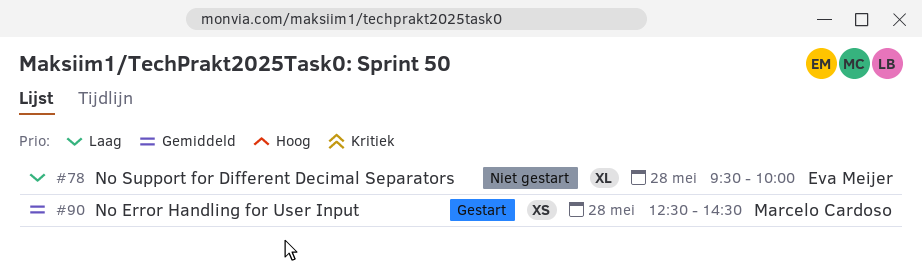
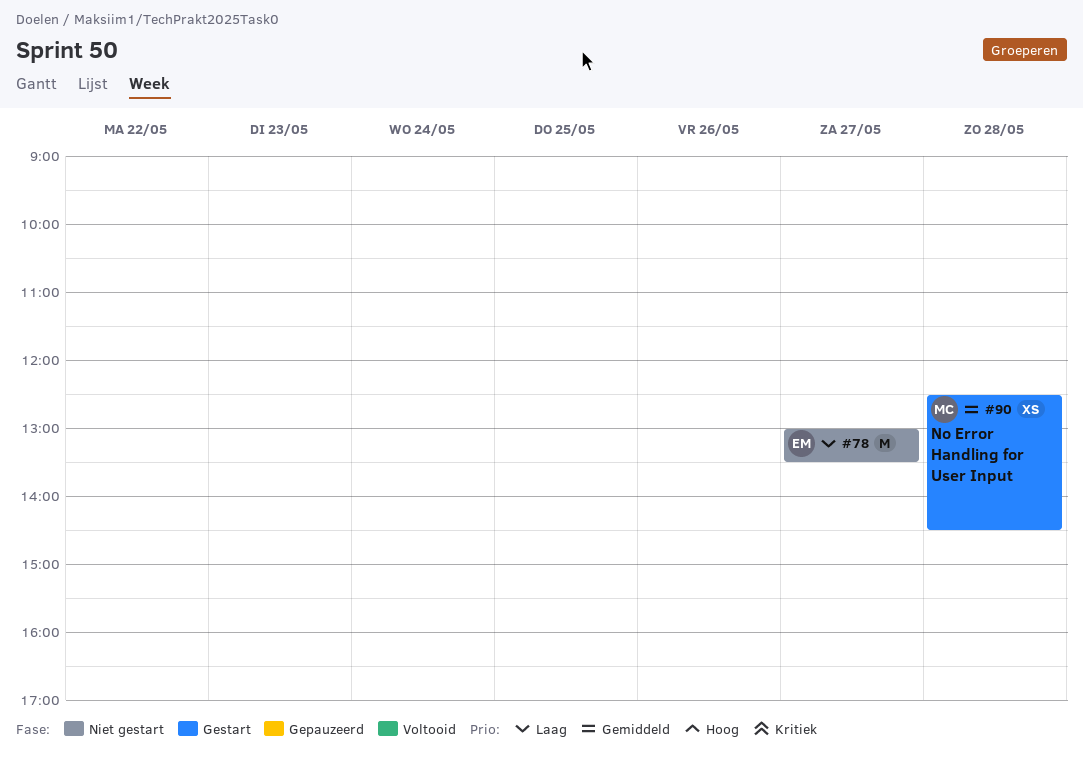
#78, estimate: XL -> M
#78, day: May 28 -> May 27
#78, begins: 09:30 -> 13:00
#78, ends: 10:00 -> 13:30

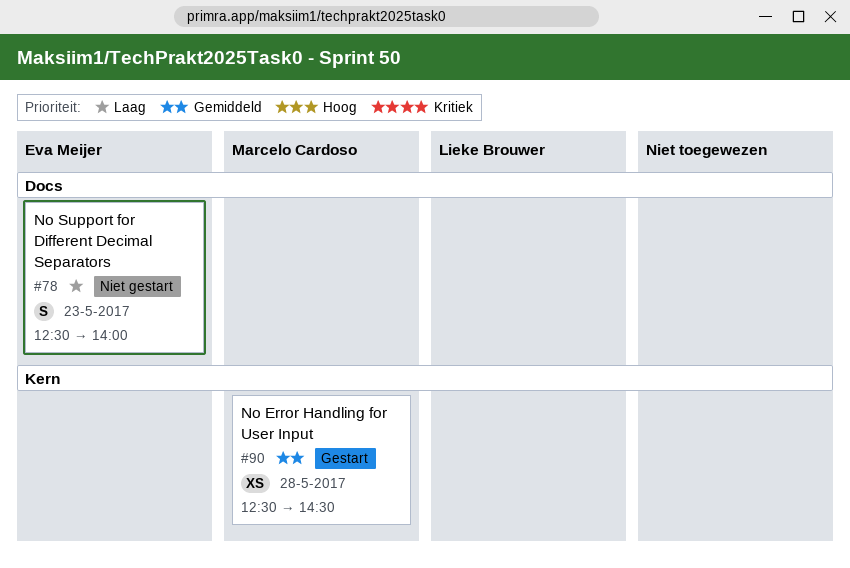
#78, estimate: M -> S
#78, day: May 27 -> May 23
#78, begins: 13:00 -> 12:30
#78, ends: 13:30 -> 14:00

